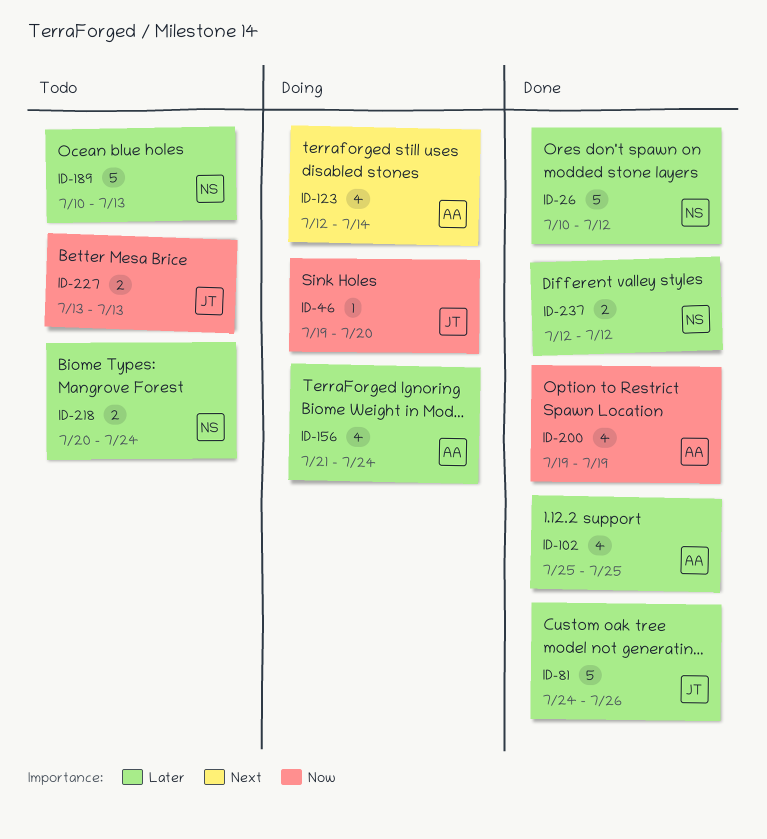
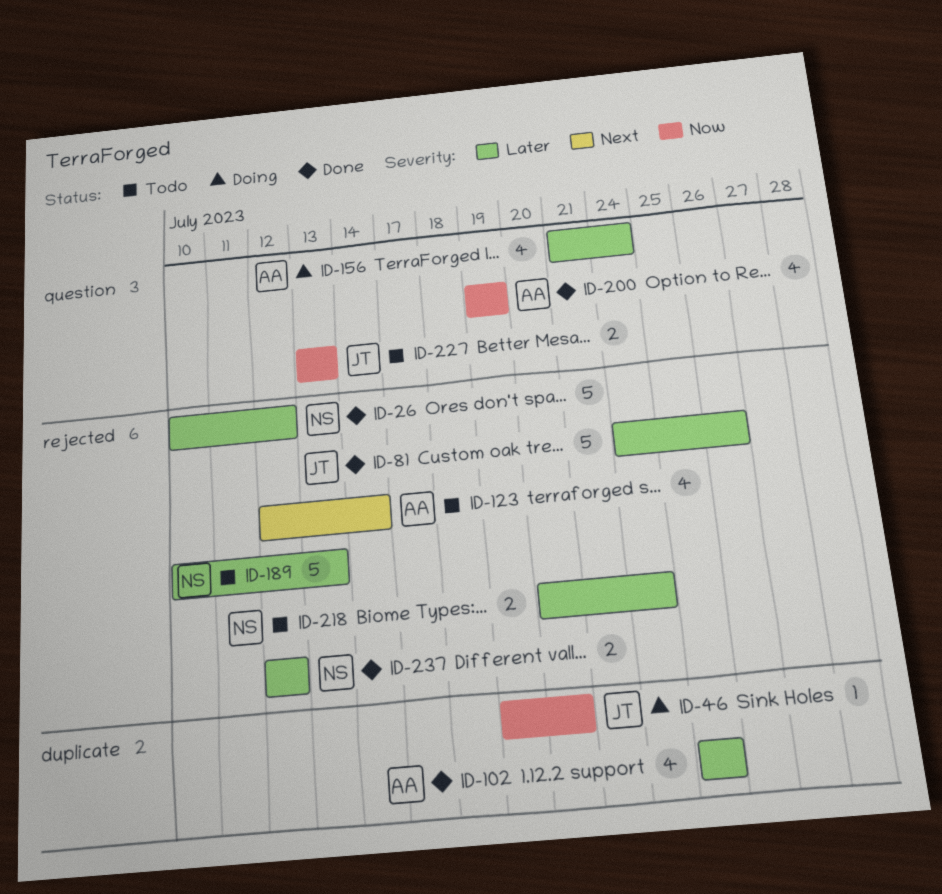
ID-123, status: Doing -> Todo

